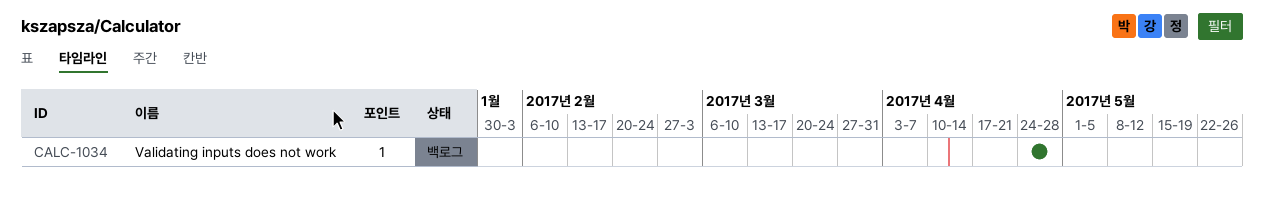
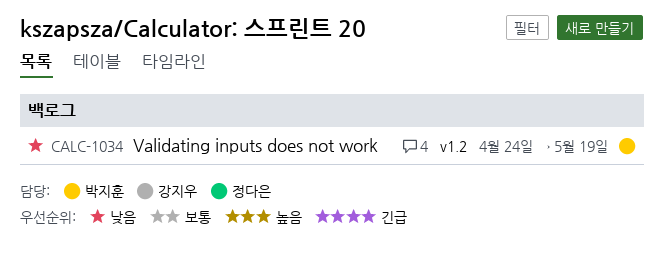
CALC-1034, due: Apr 28 -> May 19

